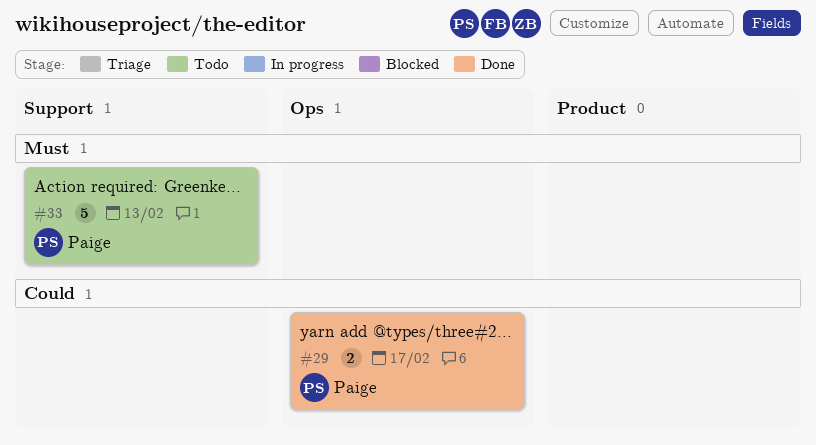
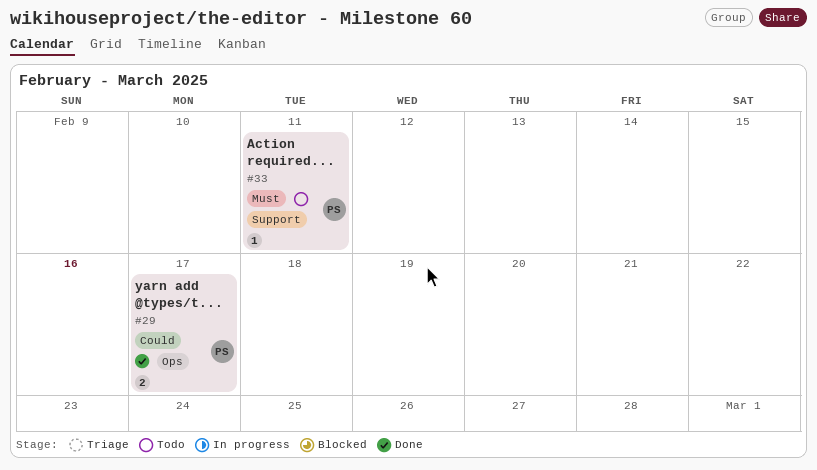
#33, estimate: 5 -> 1
#33, due: Feb 13 -> Feb 11

